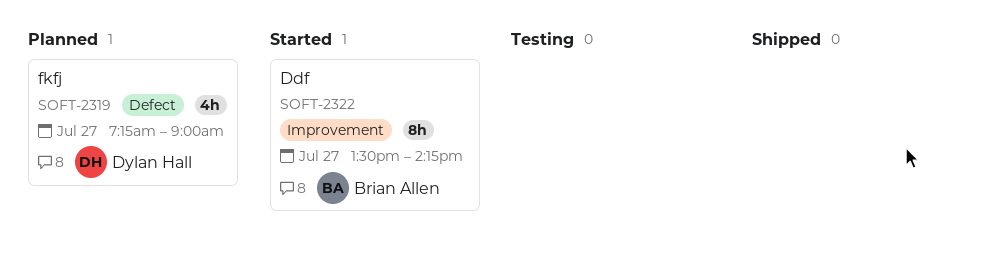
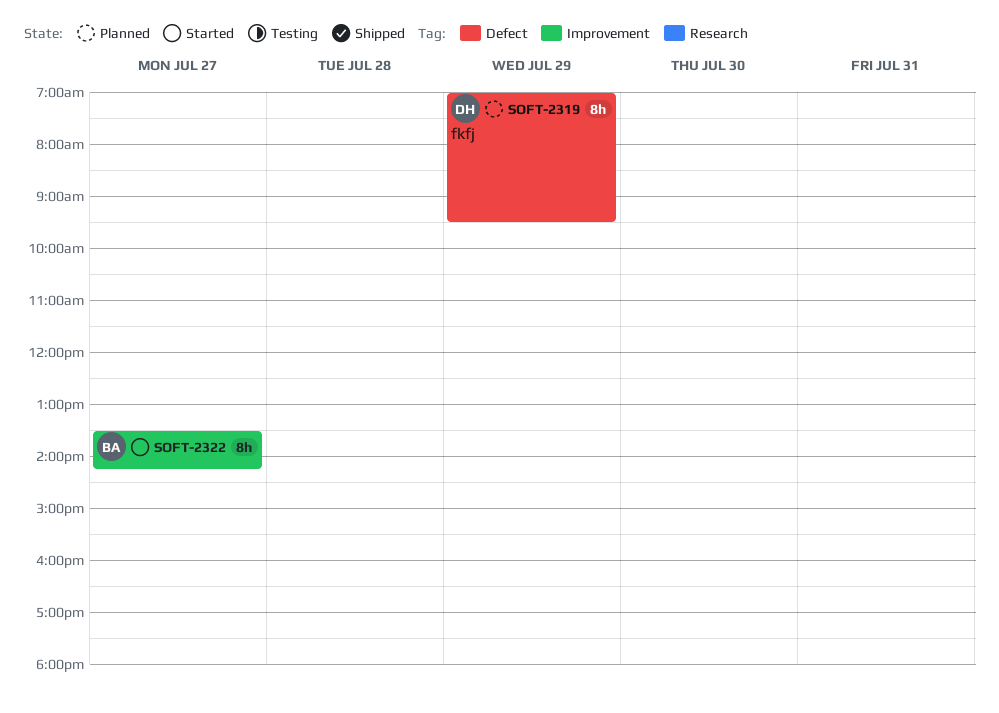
SOFT-2319, estimate: 4h -> 8h
SOFT-2319, day: Jul 27 -> Jul 29
SOFT-2319, begins: 07:15 -> 07:00
SOFT-2319, ends: 09:00 -> 09:30

